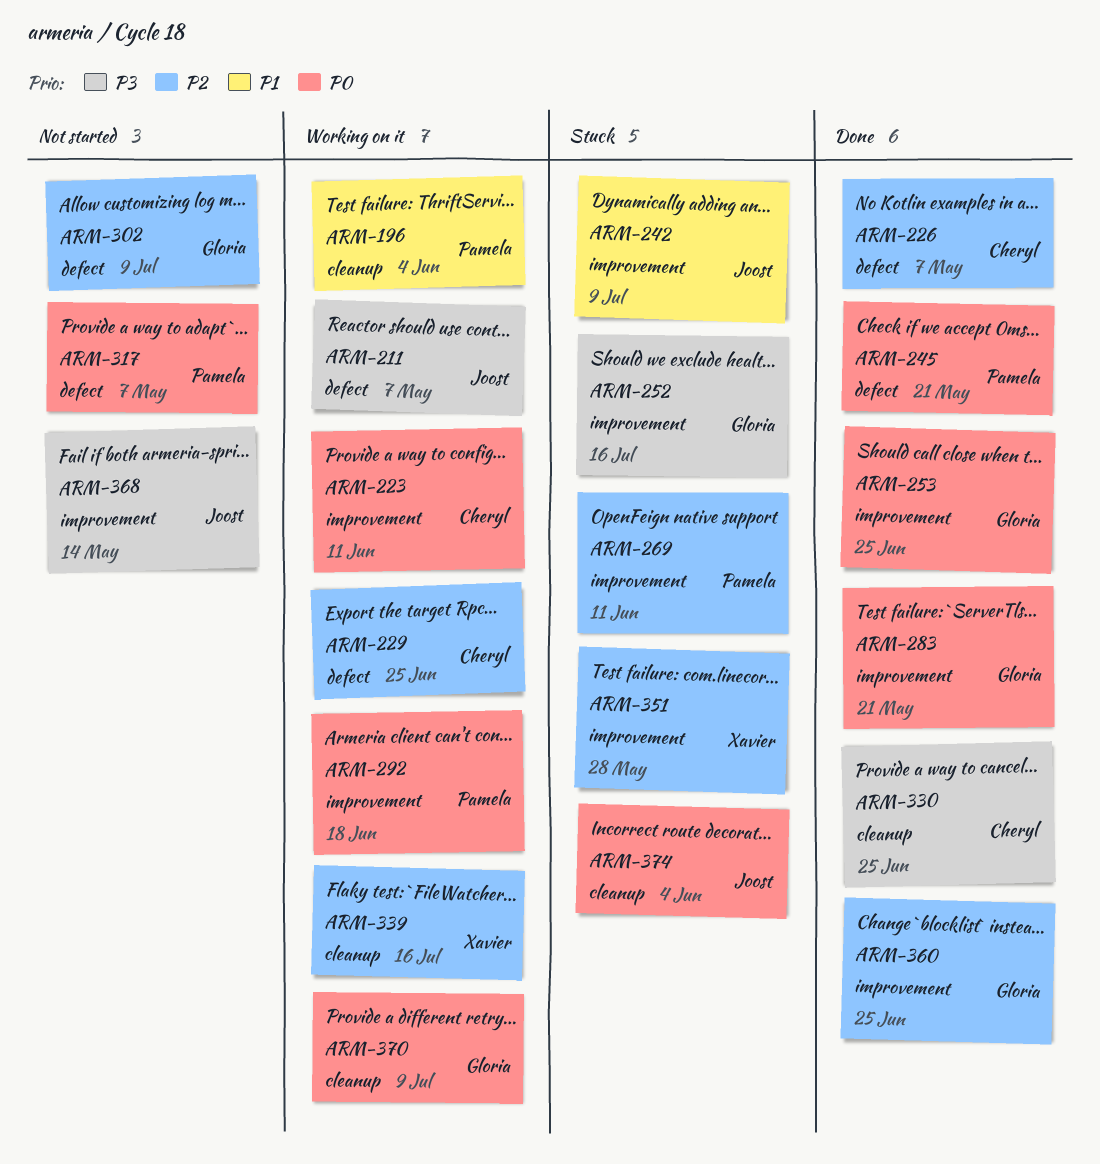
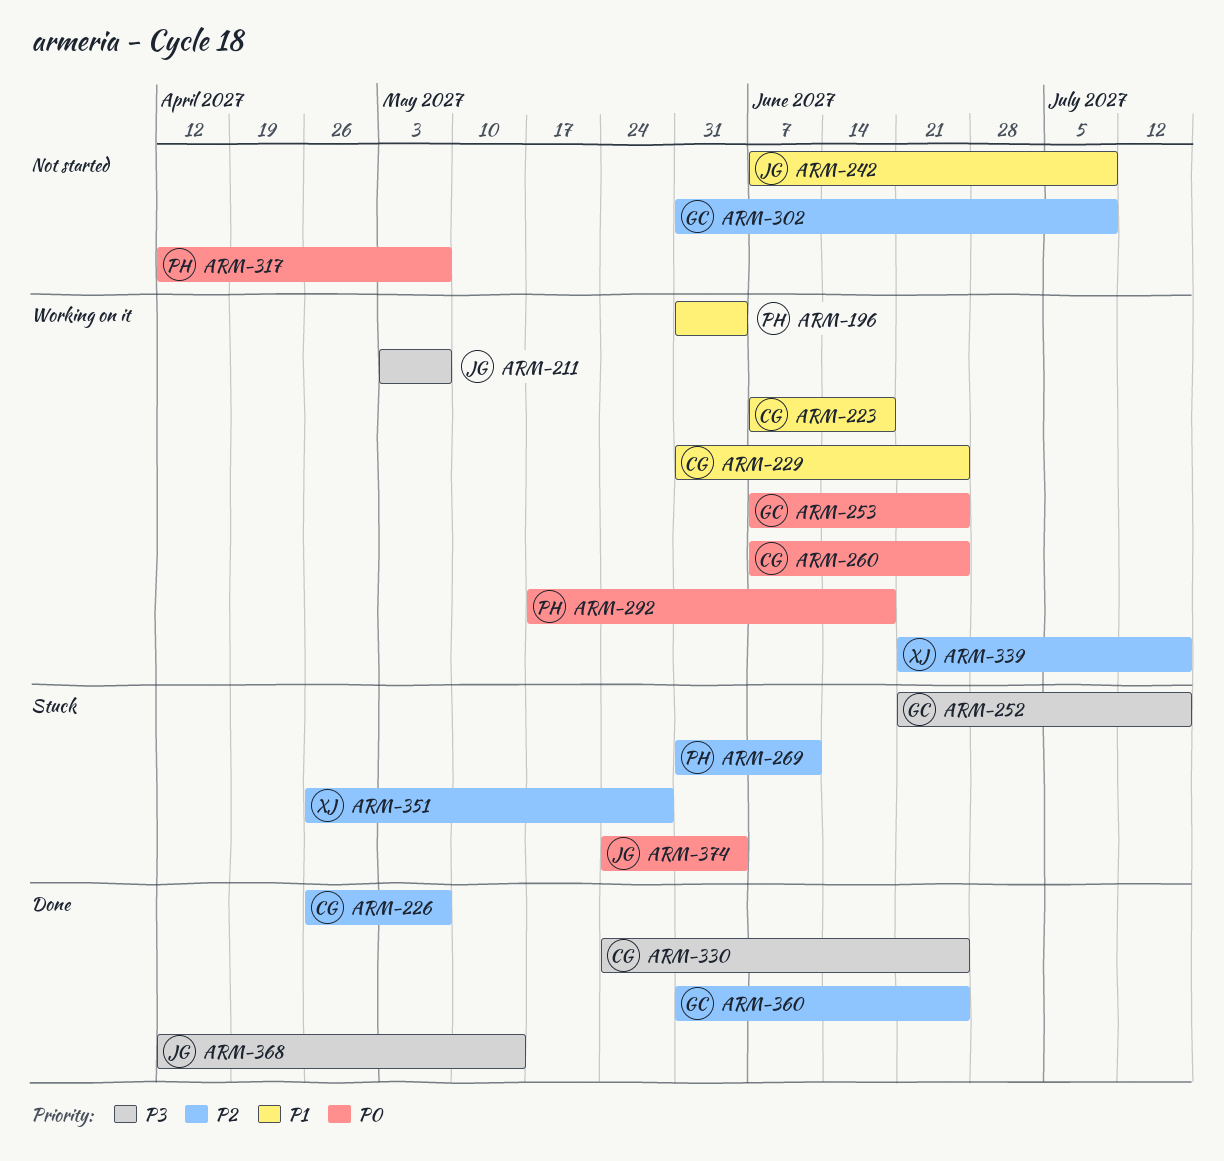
ARM-223, priority: P0 -> P1
ARM-223, due: Jun 11 -> Jun 18
ARM-229, priority: P2 -> P1
ARM-242, status: Stuck -> Not started
ARM-245: present -> none
ARM-253, status: Done -> Working on it
ARM-260: none -> present
ARM-283: present -> none
ARM-368, status: Not started -> Done
ARM-370: present -> none

